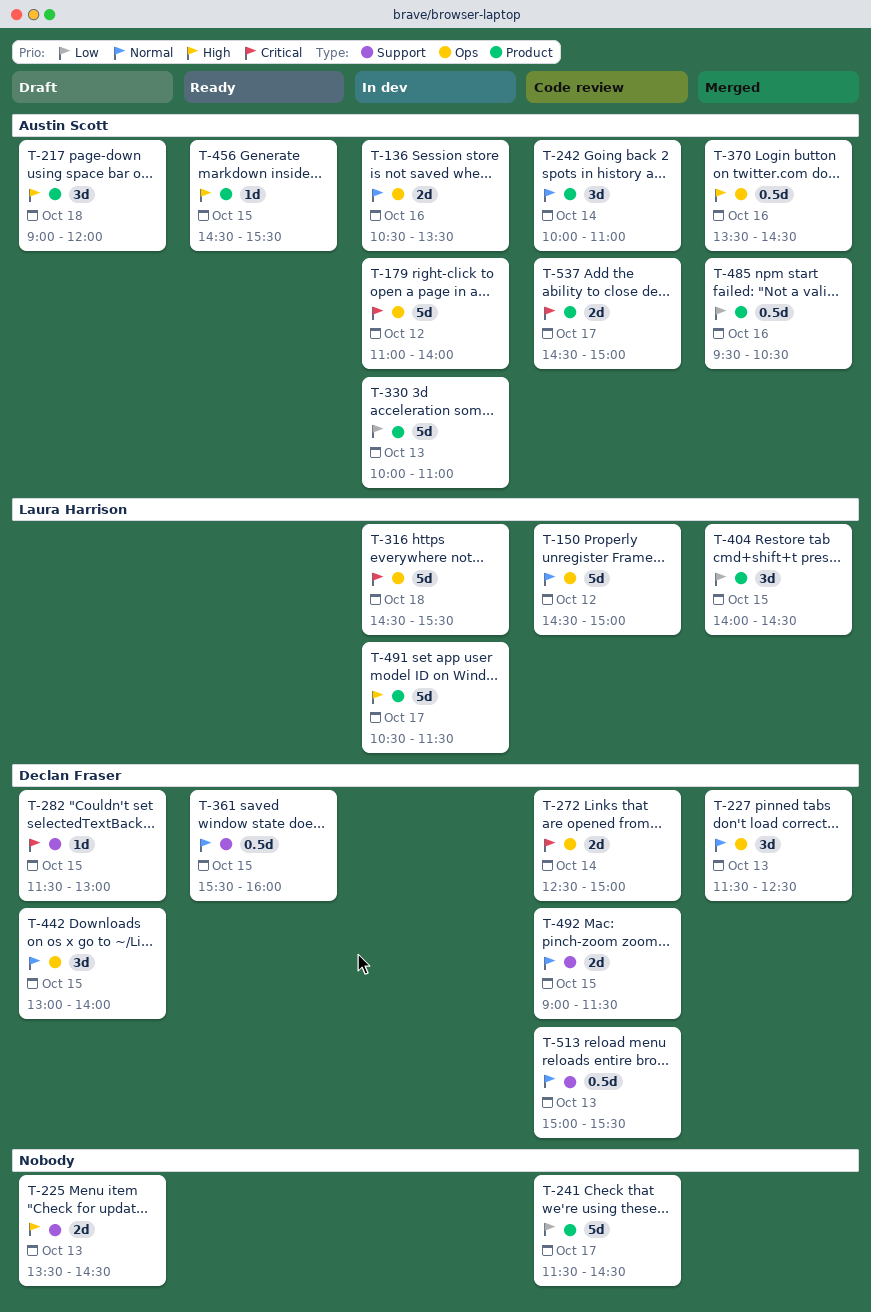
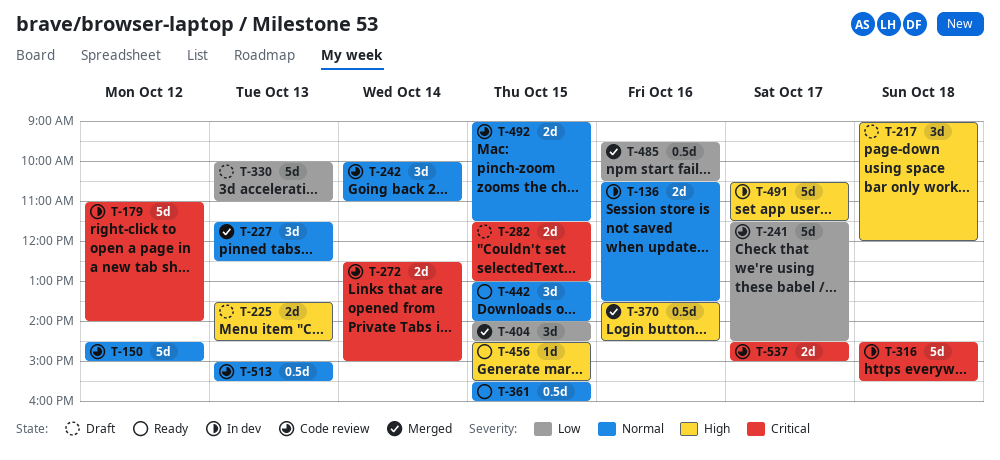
T-282, estimate: 1d -> 2d
T-330, status: In dev -> Draft
T-442, status: Draft -> Ready

